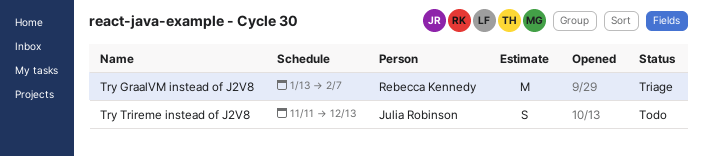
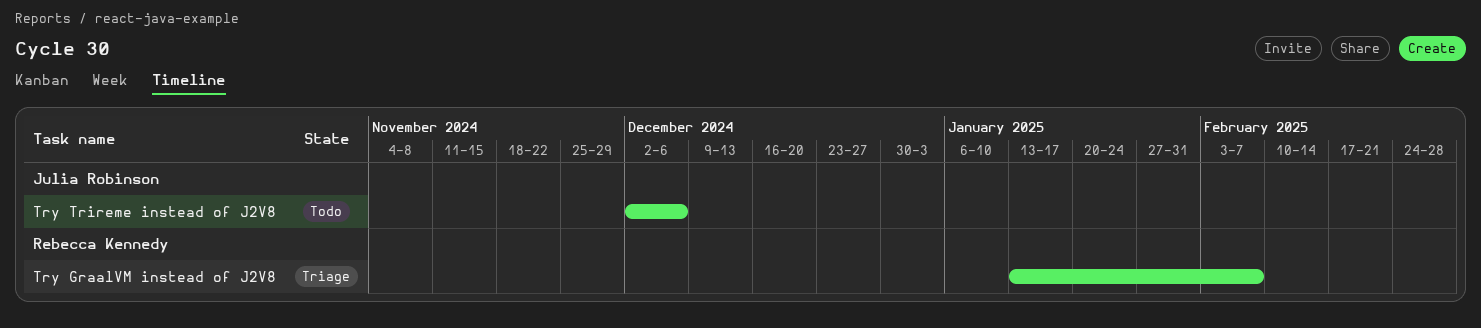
Try Trireme instead of J2V8, start: Nov 11 -> Dec 2
Try Trireme instead of J2V8, due: Dec 13 -> Dec 6

